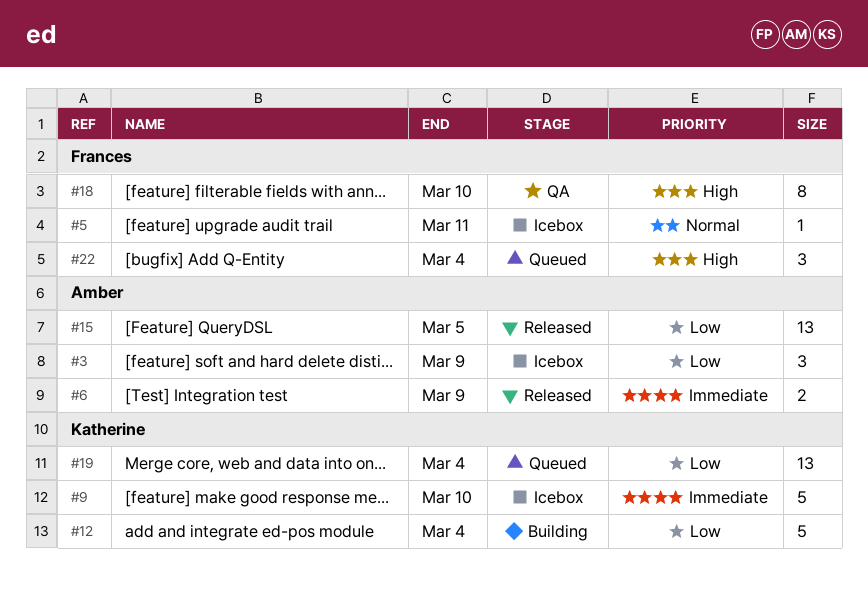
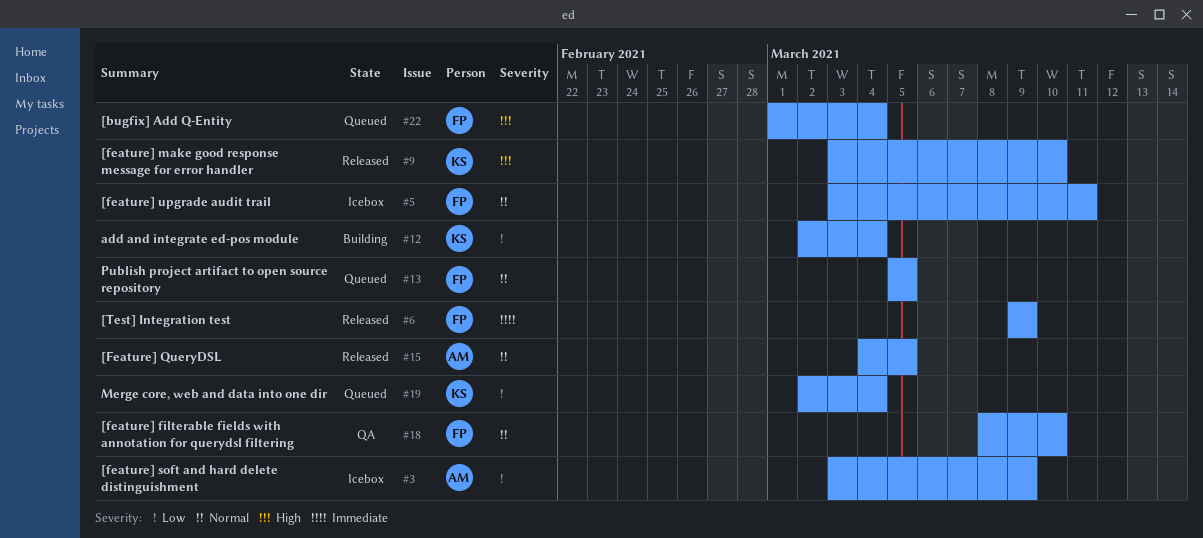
#6, owner: Amber -> Frances
#9, status: Icebox -> Released
#9, priority: Immediate -> High
#13: none -> present
#15, priority: Low -> Normal
#18, priority: High -> Normal

